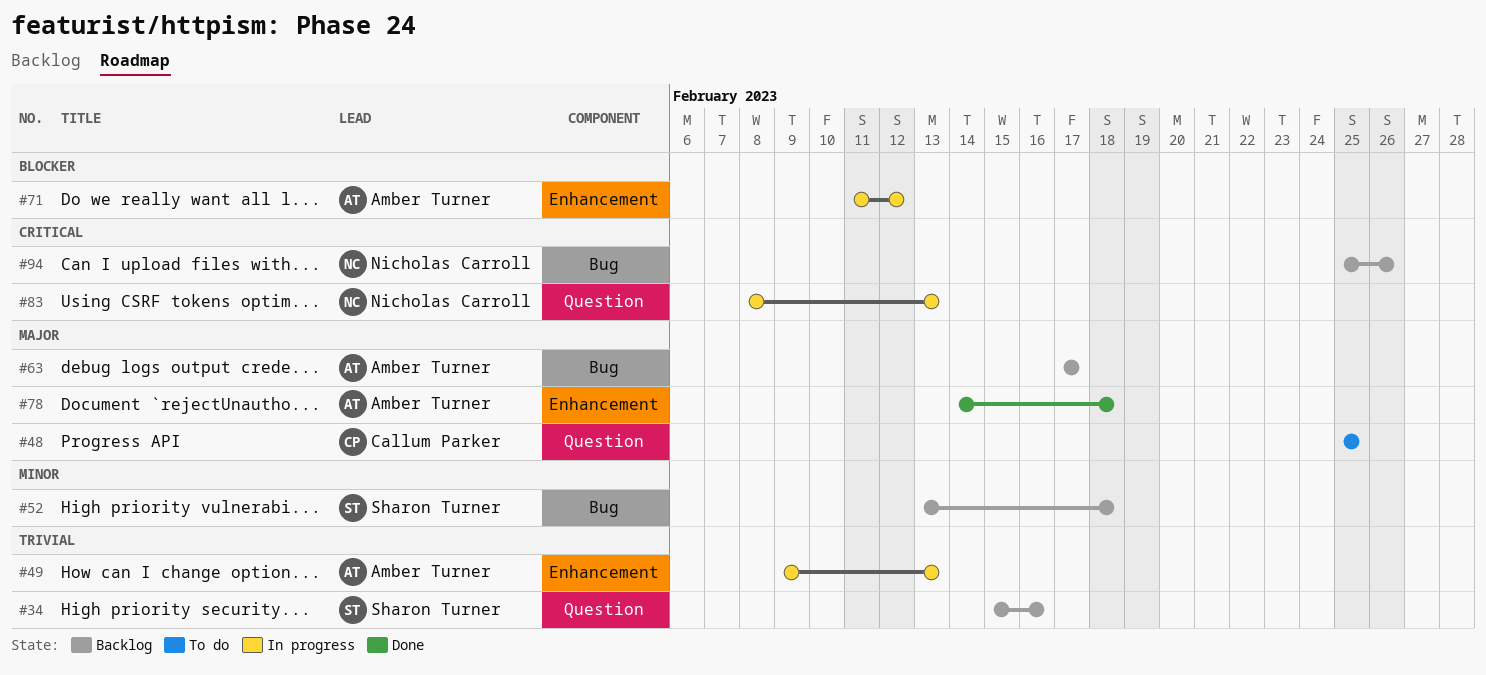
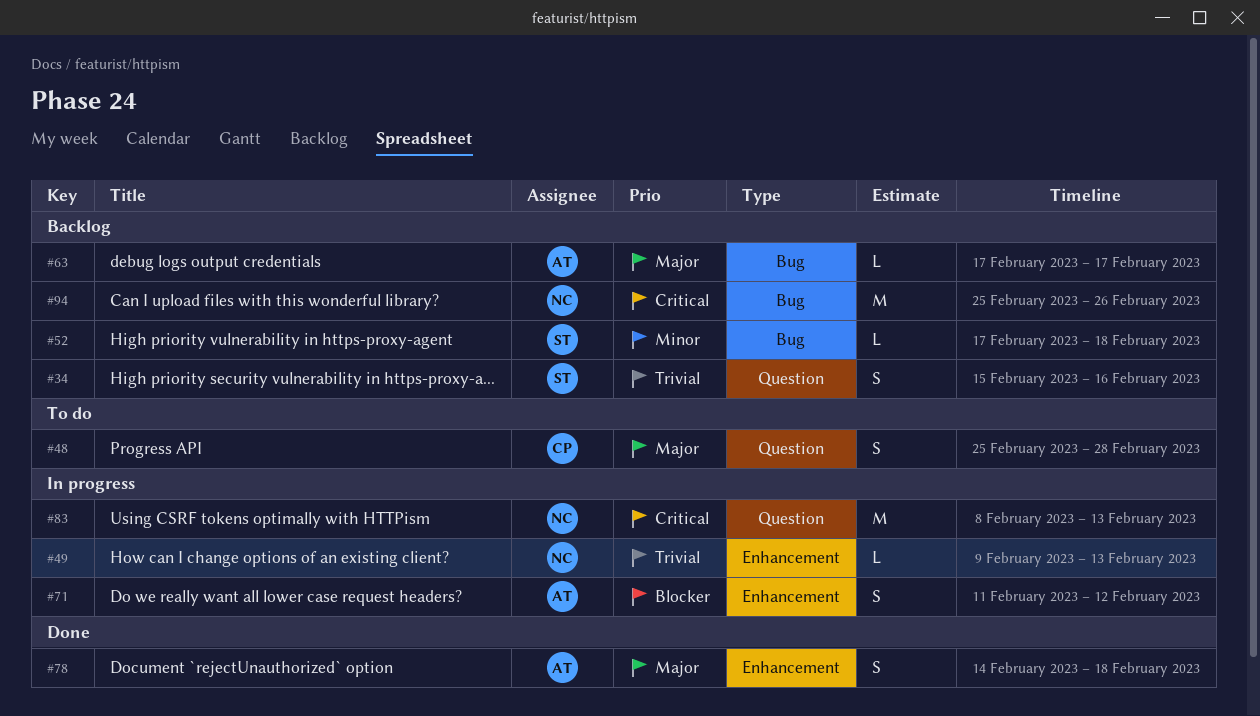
#48, due: Feb 25 -> Feb 28
#49, owner: Amber Turner -> Nicholas Carroll
#52, start: Feb 13 -> Feb 17

